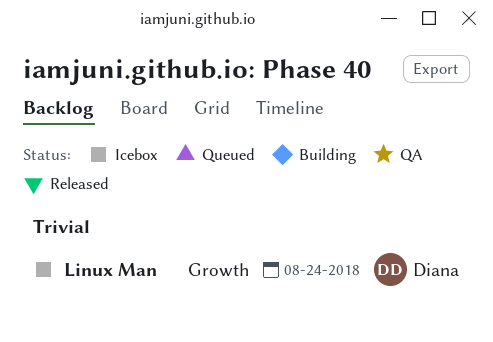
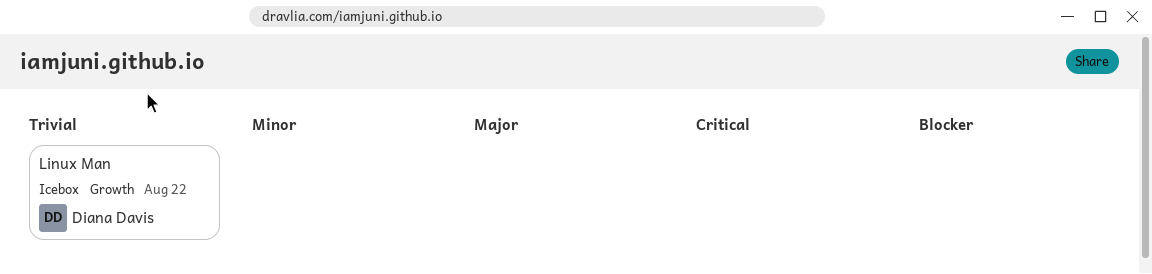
Linux Man, due: Aug 24 -> Aug 22

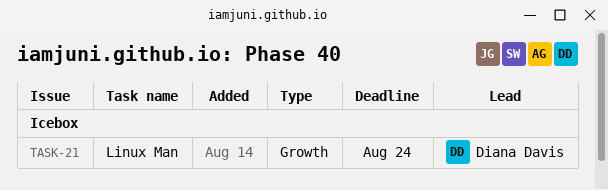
Linux Man, due: Aug 22 -> Aug 24

